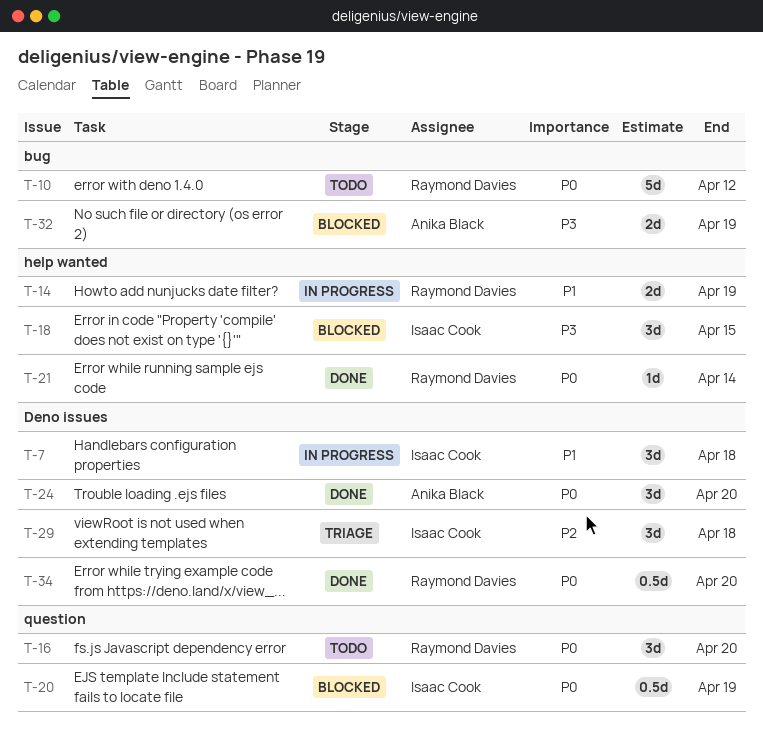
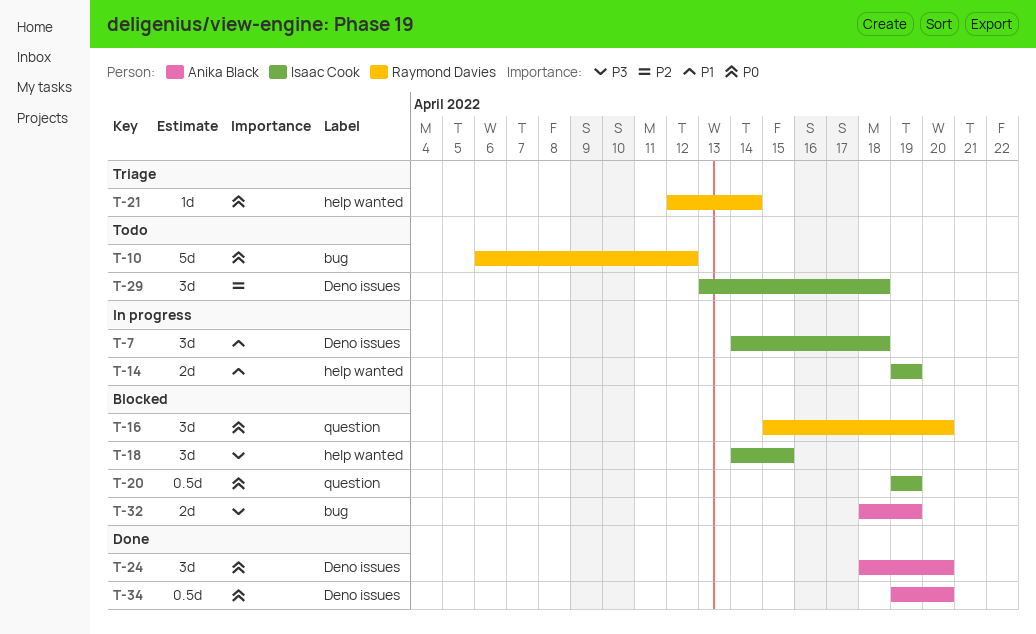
T-14, owner: Raymond Davies -> Isaac Cook
T-16, status: Todo -> Blocked
T-21, status: Done -> Triage
T-29, status: Triage -> Todo
T-34, owner: Raymond Davies -> Anika Black

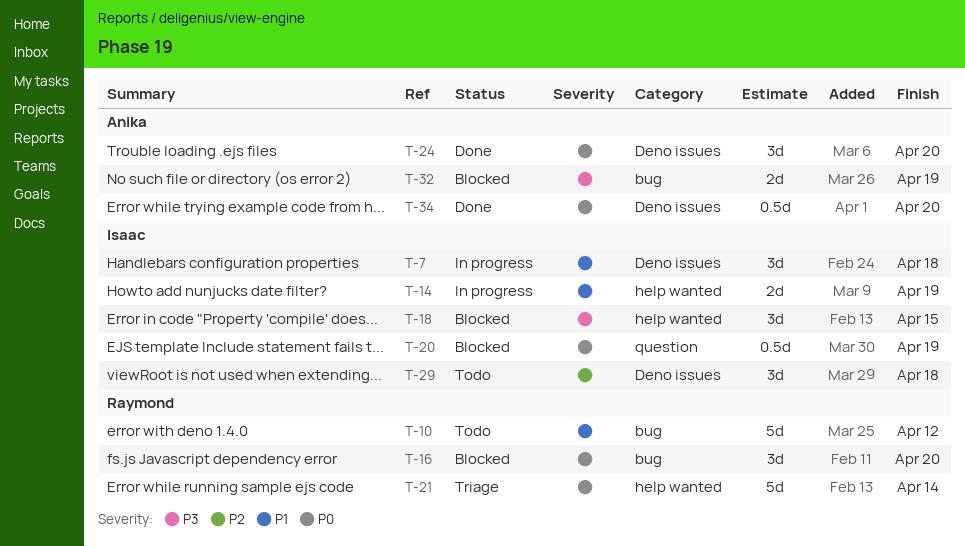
T-10, priority: P0 -> P1
T-16, label: question -> bug
T-21, estimate: 1d -> 5d

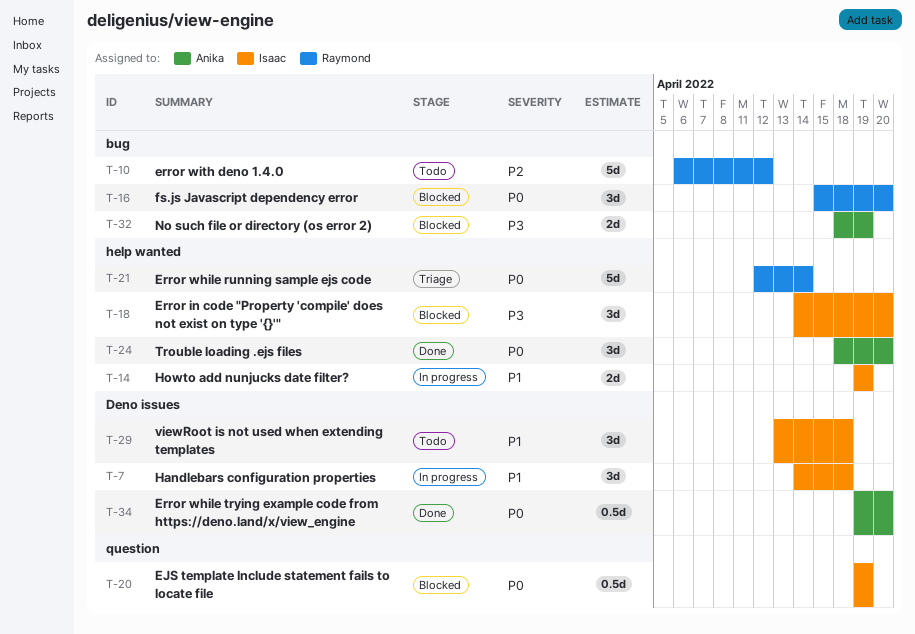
T-10, priority: P1 -> P2
T-18, due: Apr 15 -> Apr 20
T-24, label: Deno issues -> help wanted
T-29, priority: P2 -> P1

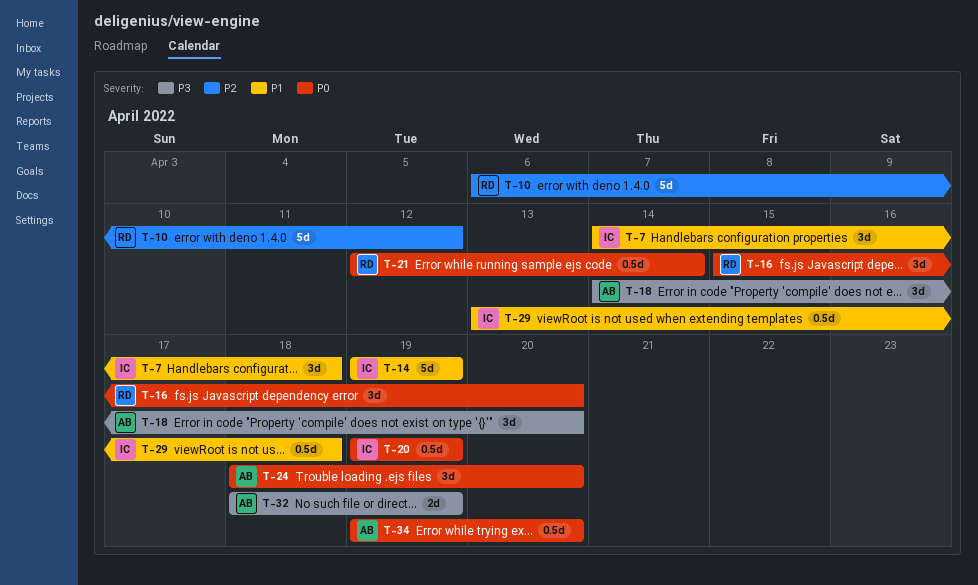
T-14, estimate: 2d -> 5d
T-18, owner: Isaac -> Anika
T-21, estimate: 5d -> 0.5d
T-29, estimate: 3d -> 0.5d

